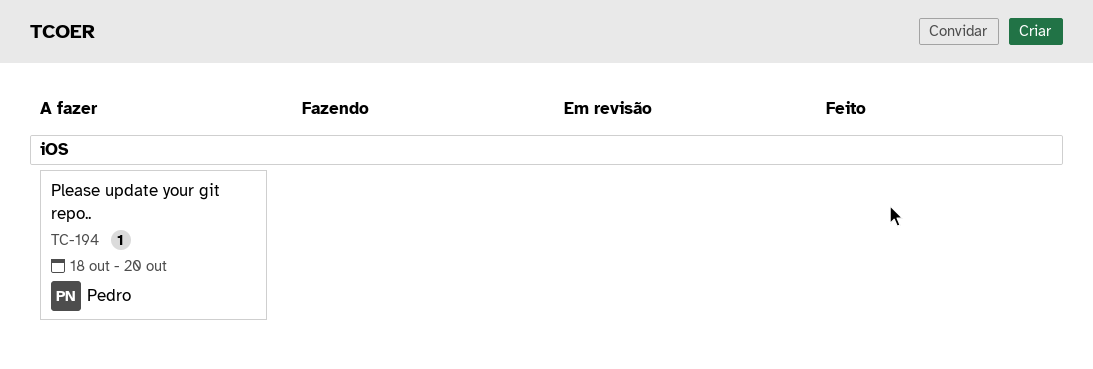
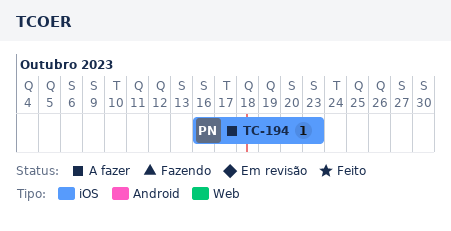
TC-194, start: Oct 18 -> Oct 16
TC-194, due: Oct 20 -> Oct 23

